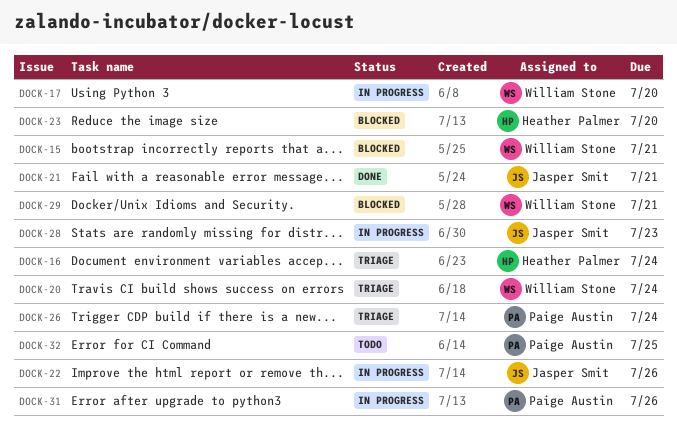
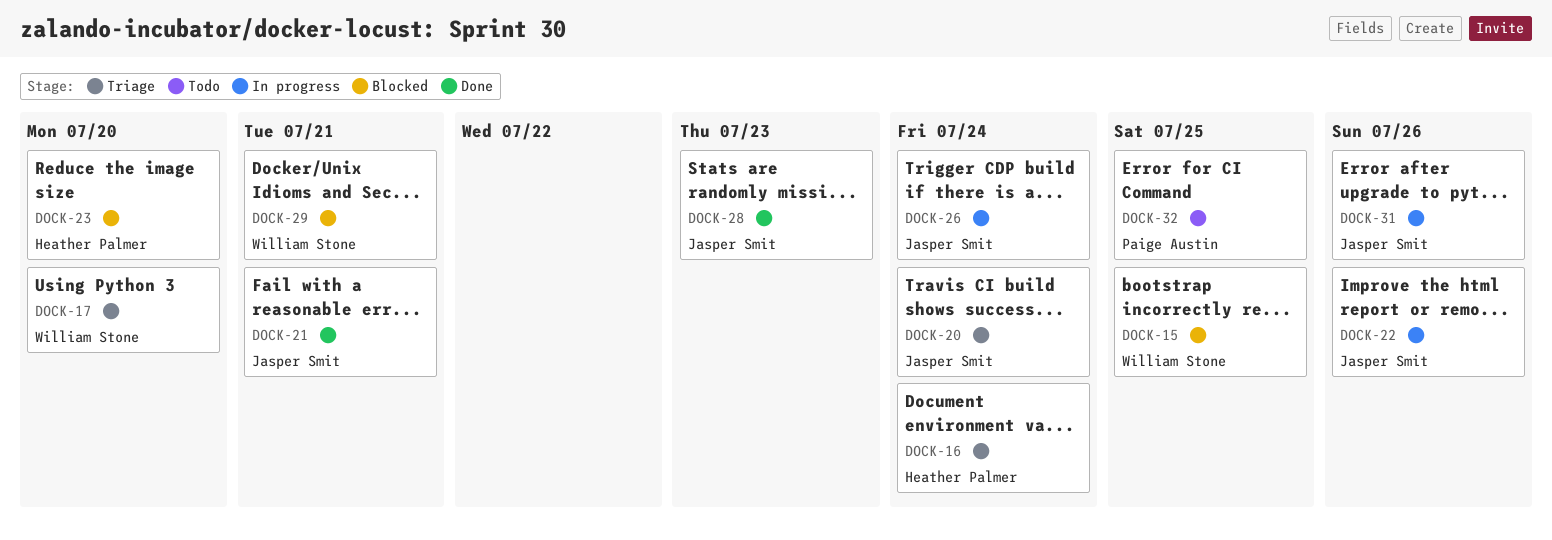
DOCK-15, due: Jul 21 -> Jul 25
DOCK-17, status: In progress -> Triage
DOCK-20, owner: William Stone -> Jasper Smit
DOCK-26, status: Triage -> In progress
DOCK-26, owner: Paige Austin -> Jasper Smit
DOCK-28, status: In progress -> Done
DOCK-31, owner: Paige Austin -> Jasper Smit

